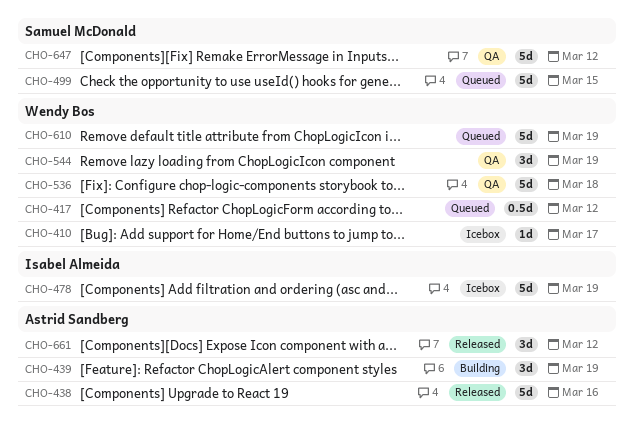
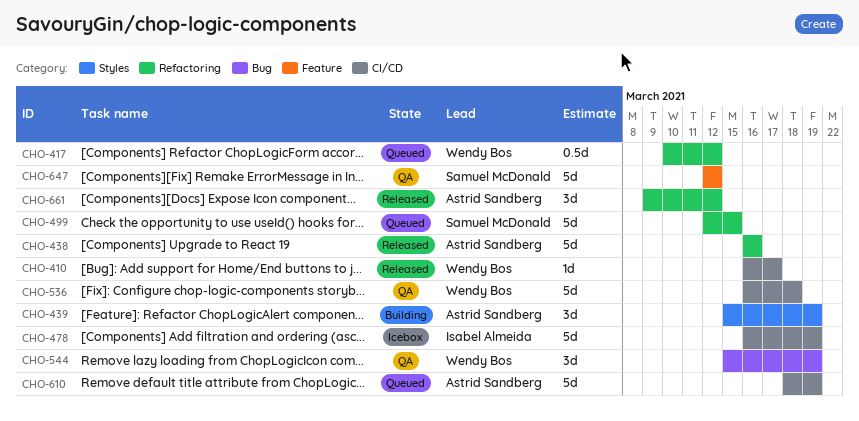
CHO-410, status: Icebox -> Released
CHO-610, owner: Wendy Bos -> Astrid Sandberg

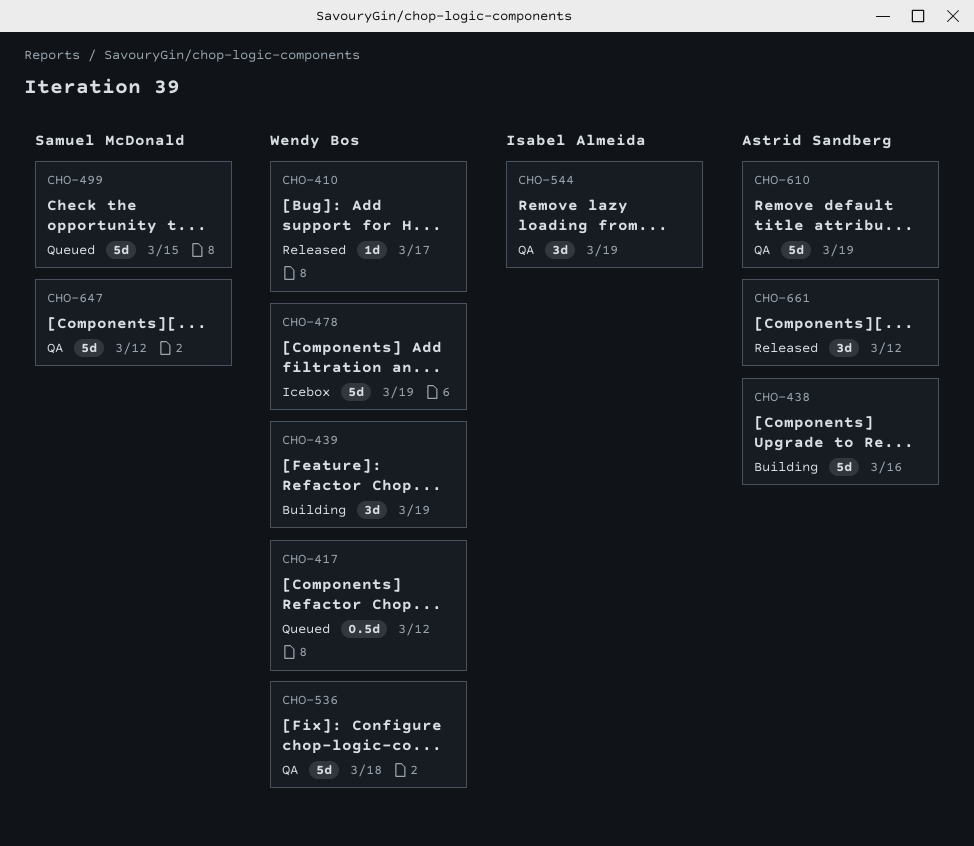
CHO-438, status: Released -> Building
CHO-439, owner: Astrid Sandberg -> Wendy Bos
CHO-478, owner: Isabel Almeida -> Wendy Bos
CHO-544, owner: Wendy Bos -> Isabel Almeida
CHO-610, status: Queued -> QA

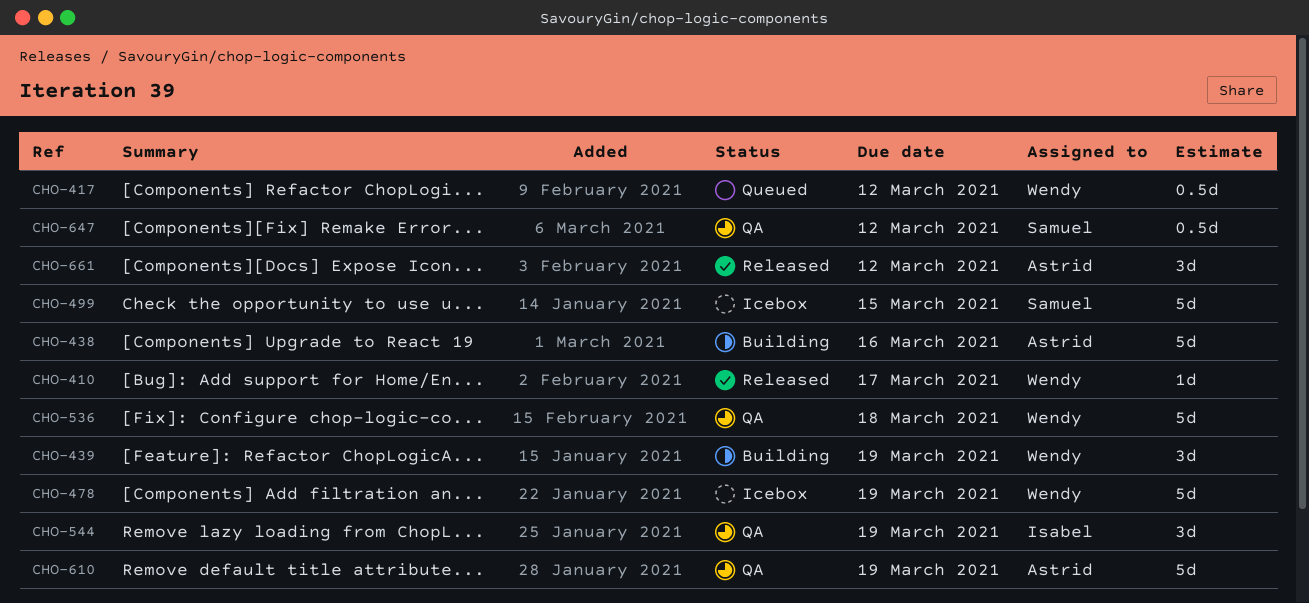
CHO-499, status: Queued -> Icebox
CHO-647, estimate: 5d -> 0.5d

